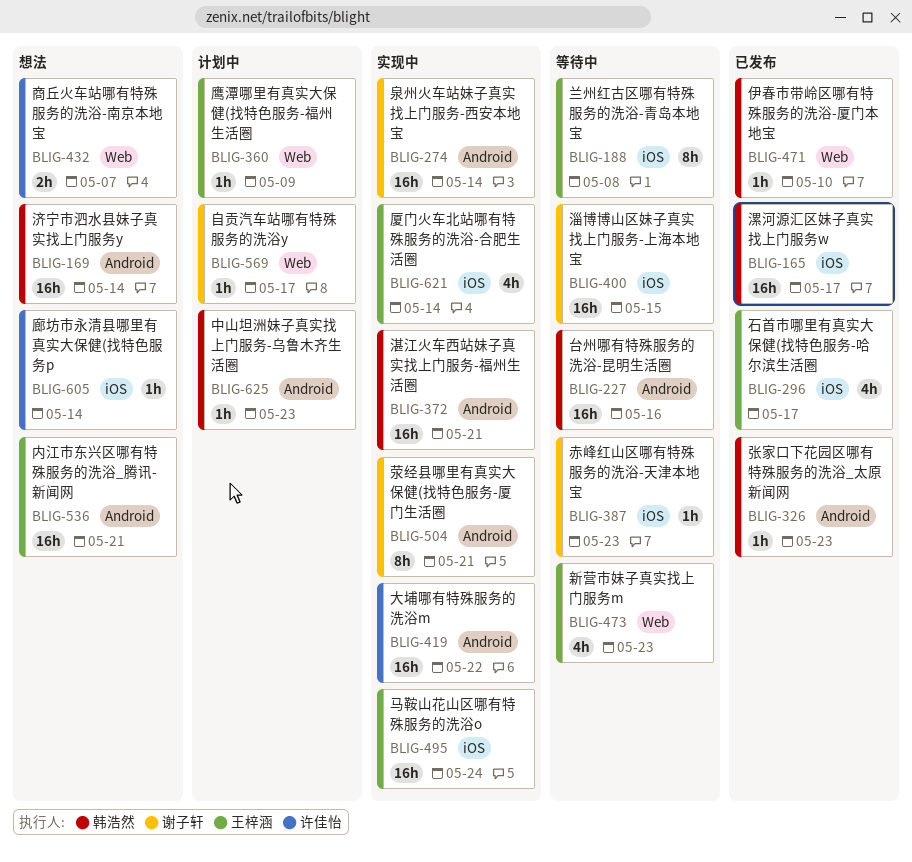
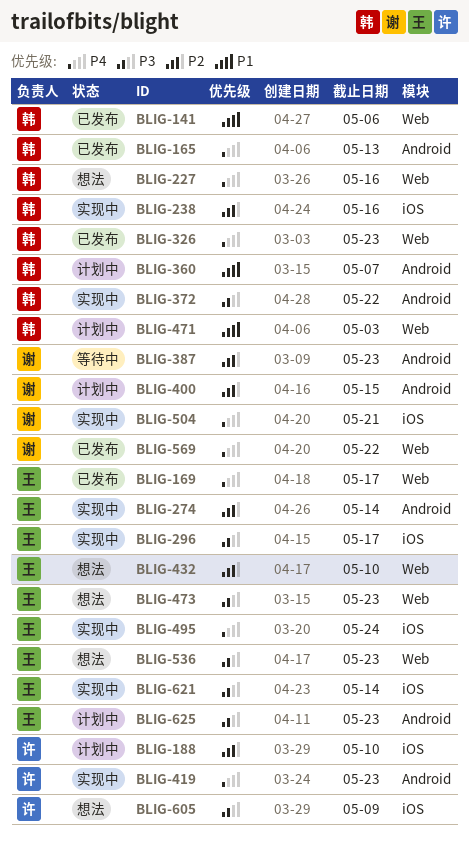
BLIG-141: none -> present
BLIG-165, label: iOS -> Android
BLIG-165, due: May 17 -> May 13
BLIG-169, status: 想法 -> 已发布
BLIG-169, owner: 韩浩然 -> 王梓涵
BLIG-169, label: Android -> Web
BLIG-169, due: May 14 -> May 17
BLIG-188, status: 等待中 -> 计划中
BLIG-188, owner: 王梓涵 -> 许佳怡
BLIG-188, due: May 8 -> May 10
BLIG-227, status: 等待中 -> 想法
BLIG-227, label: Android -> Web
BLIG-238: none -> present
BLIG-274, owner: 谢子轩 -> 王梓涵
BLIG-296, status: 已发布 -> 实现中
BLIG-326, label: Android -> Web
BLIG-360, owner: 王梓涵 -> 韩浩然
BLIG-360, label: Web -> Android
BLIG-360, due: May 9 -> May 7
BLIG-372, due: May 21 -> May 22
BLIG-387, label: iOS -> Android
BLIG-400, status: 等待中 -> 计划中
BLIG-400, label: iOS -> Android
BLIG-419, due: May 22 -> May 23
BLIG-432, owner: 许佳怡 -> 王梓涵
BLIG-432, due: May 7 -> May 10
BLIG-471, status: 已发布 -> 计划中
BLIG-471, due: May 10 -> May 3
BLIG-473, status: 等待中 -> 想法
BLIG-504, label: Android -> iOS
BLIG-536, label: Android -> Web
BLIG-536, due: May 21 -> May 23
BLIG-569, status: 计划中 -> 已发布
BLIG-569, due: May 17 -> May 22
BLIG-605, due: May 14 -> May 9
BLIG-625, owner: 韩浩然 -> 王梓涵

